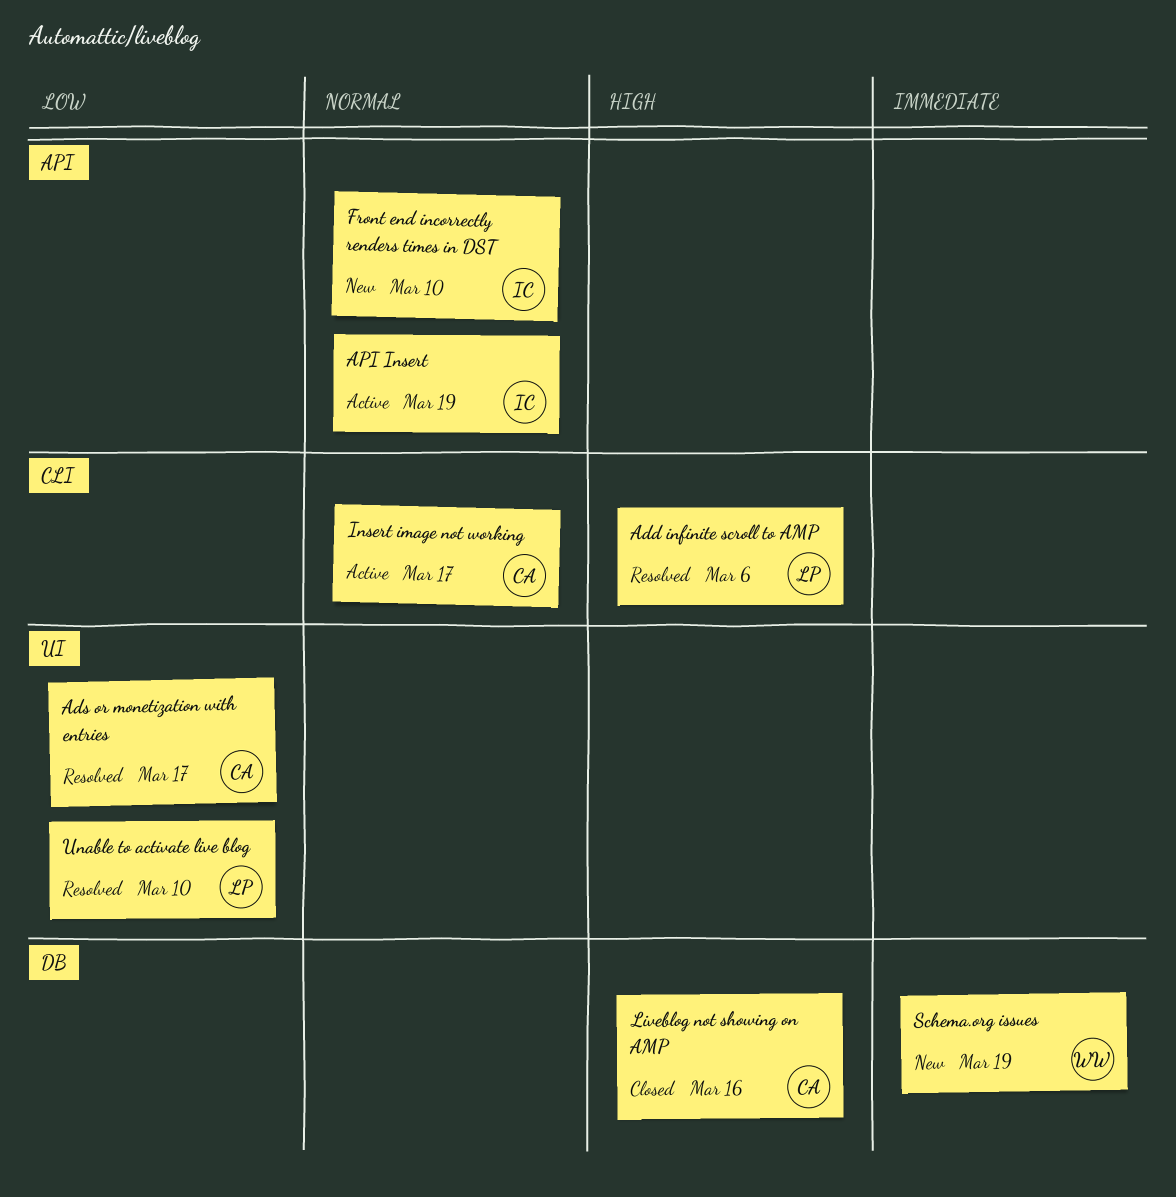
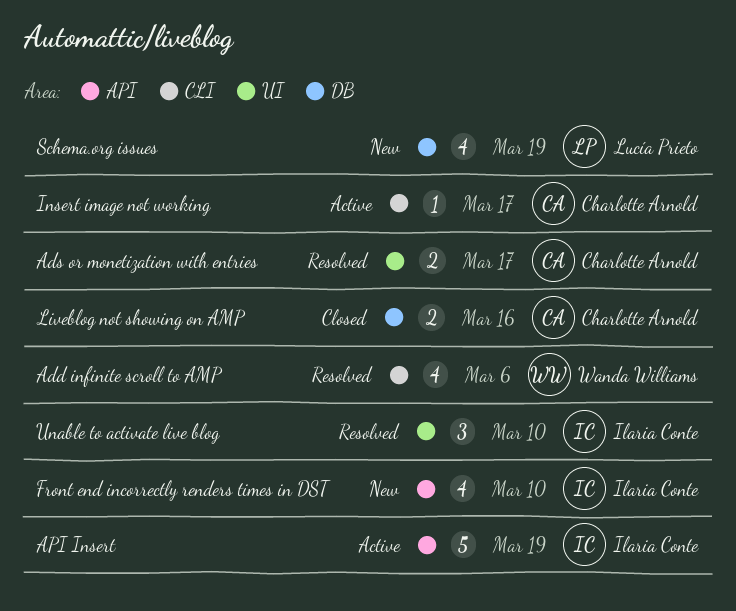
Add infinite scroll to AMP, owner: Lucía Prieto -> Wanda Williams
Schema.org issues, owner: Wanda Williams -> Lucía Prieto
Unable to activate live blog, owner: Lucía Prieto -> Ilaria Conte

